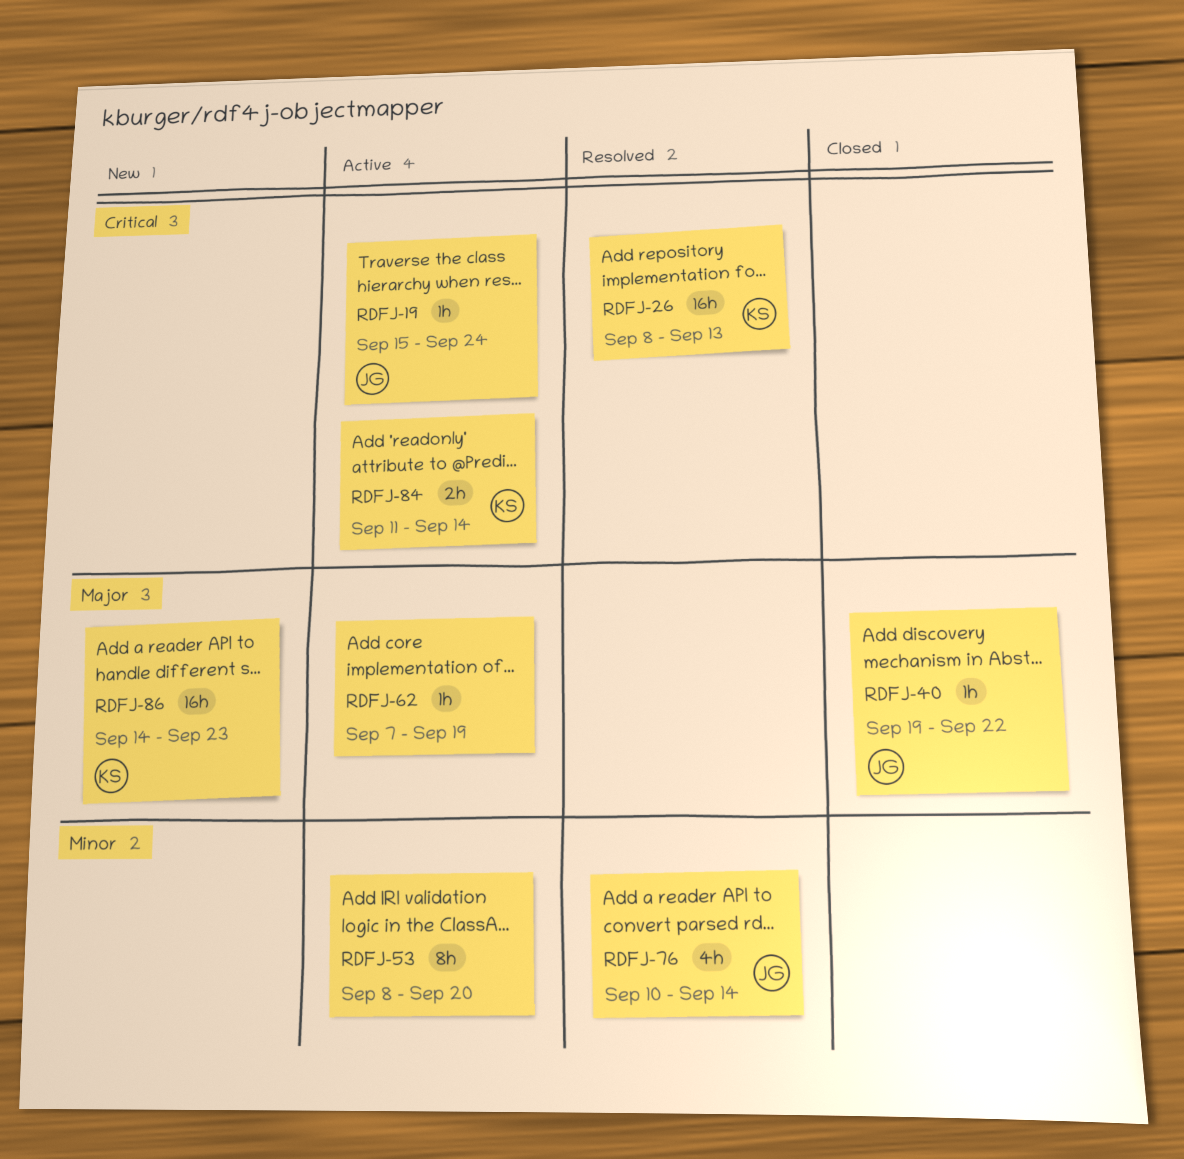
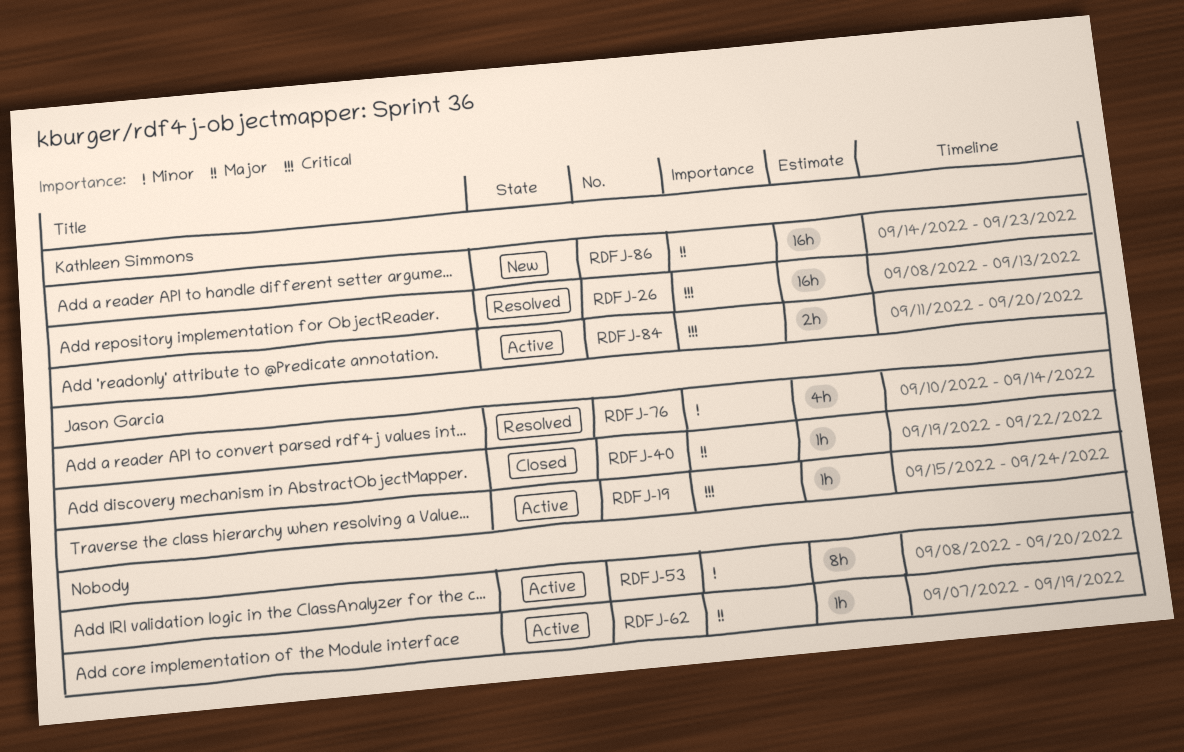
RDFJ-84, due: Sep 14 -> Sep 20

